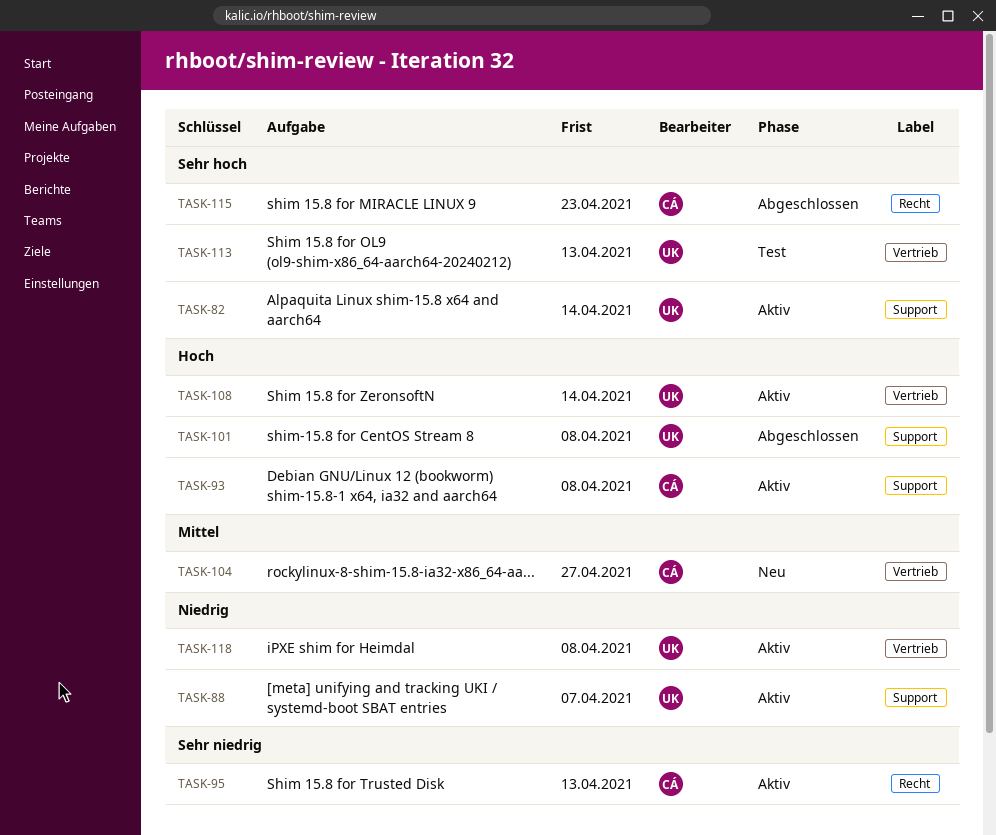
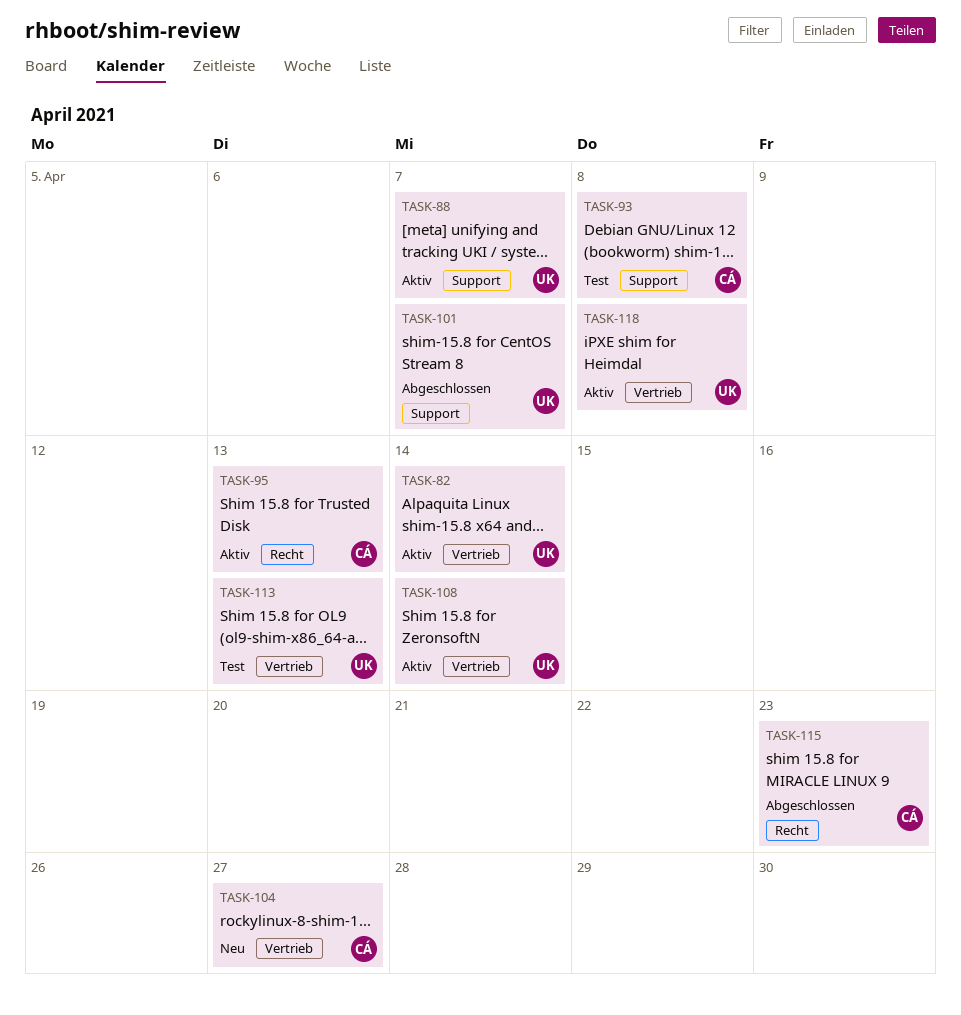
TASK-82, label: Support -> Vertrieb
TASK-93, status: Aktiv -> Test
TASK-101, due: Apr 8 -> Apr 7

